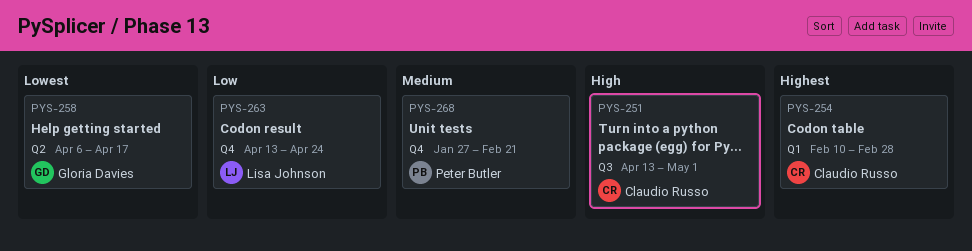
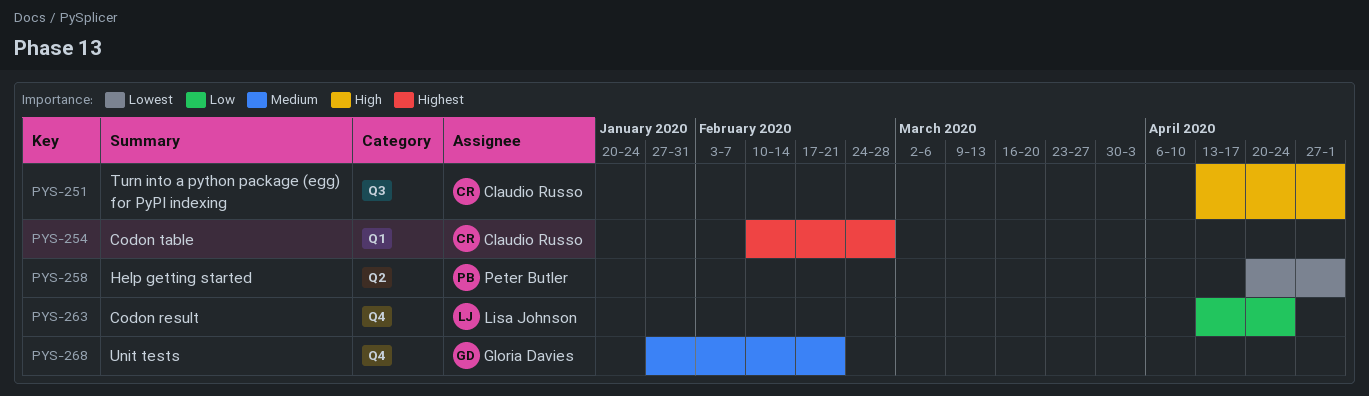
PYS-258, owner: Gloria Davies -> Peter Butler
PYS-258, start: Apr 6 -> Apr 20
PYS-258, due: Apr 17 -> May 1
PYS-268, owner: Peter Butler -> Gloria Davies

